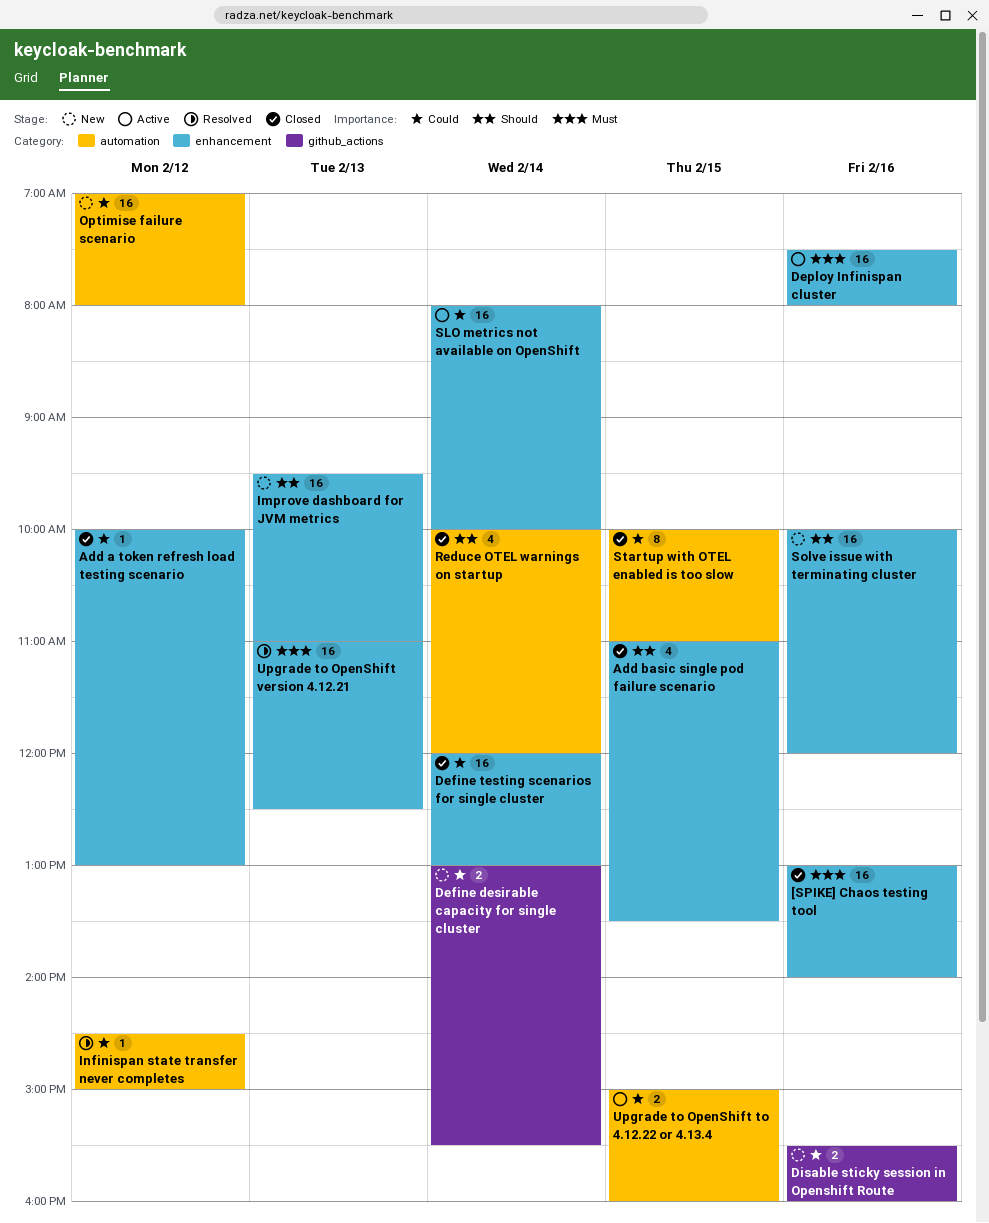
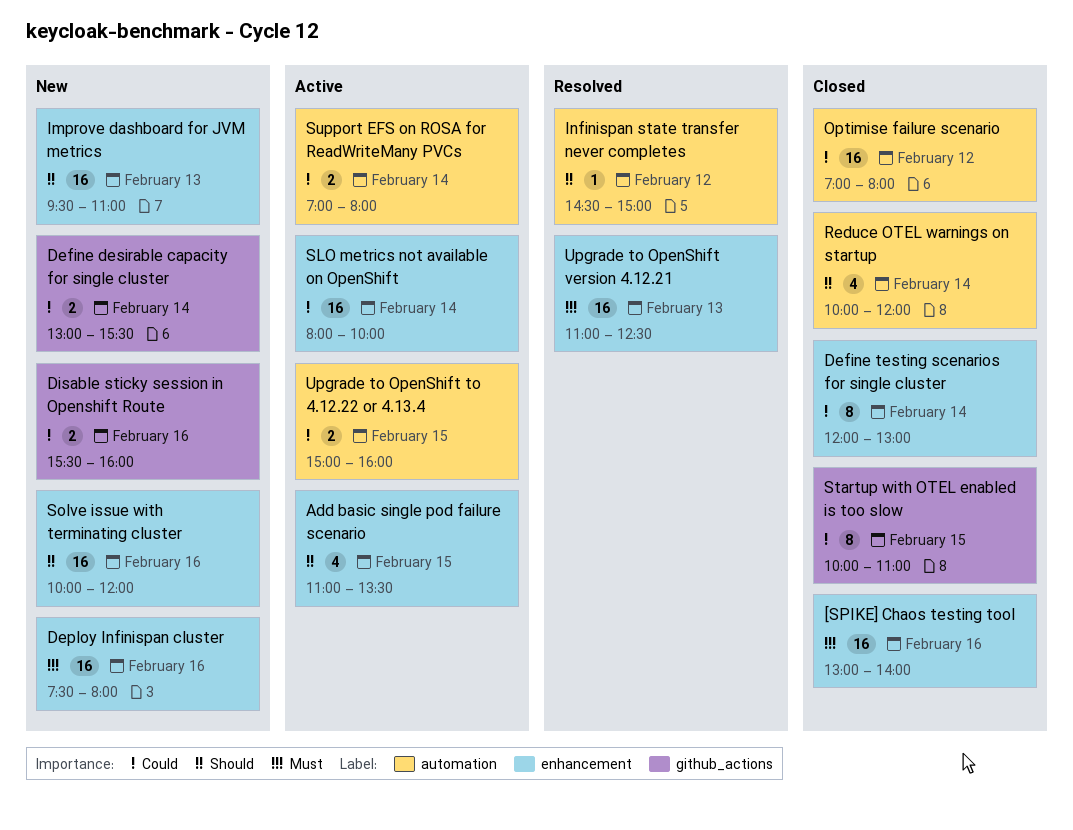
Add a token refresh load testing scenario: present -> none
Add basic single pod failure scenario, status: Closed -> Active
Define testing scenarios for single cluster, estimate: 16 -> 8
Deploy Infinispan cluster, status: Active -> New
Infinispan state transfer never completes, priority: Could -> Should
Optimise failure scenario, status: New -> Closed
Startup with OTEL enabled is too slow, label: automation -> github_actions
Support EFS on ROSA for ReadWriteMany PVCs: none -> present

